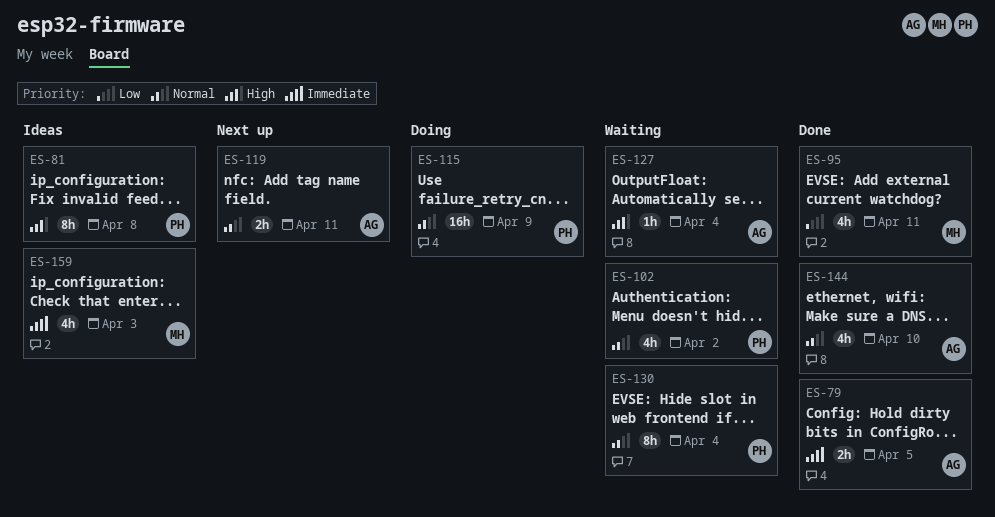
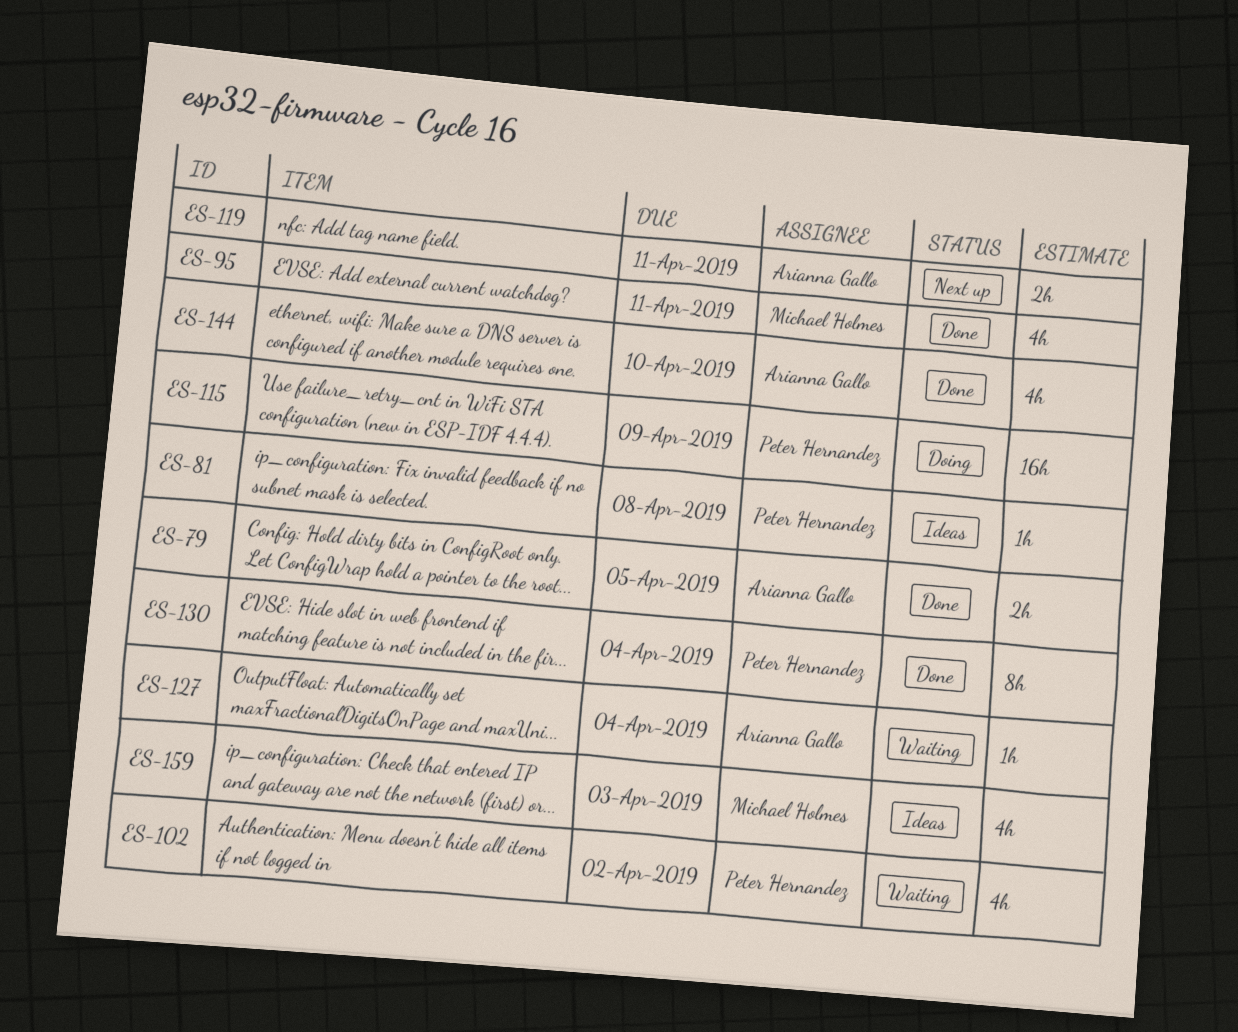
ES-81, estimate: 8h -> 1h
ES-130, status: Waiting -> Done

